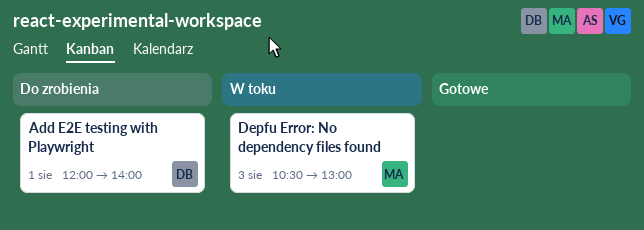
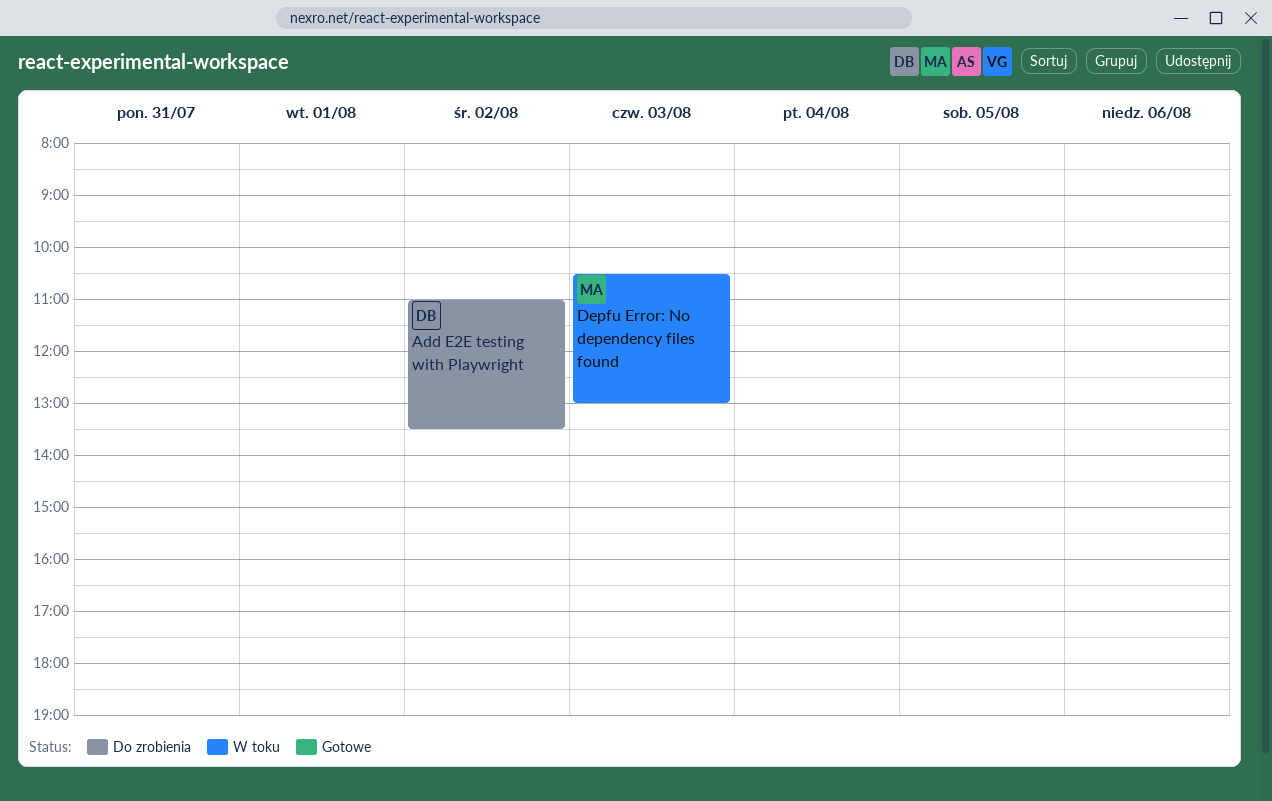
Add E2E testing with Playwright, day: Aug 1 -> Aug 2
Add E2E testing with Playwright, begins: 12:00 -> 11:00
Add E2E testing with Playwright, ends: 14:00 -> 13:30

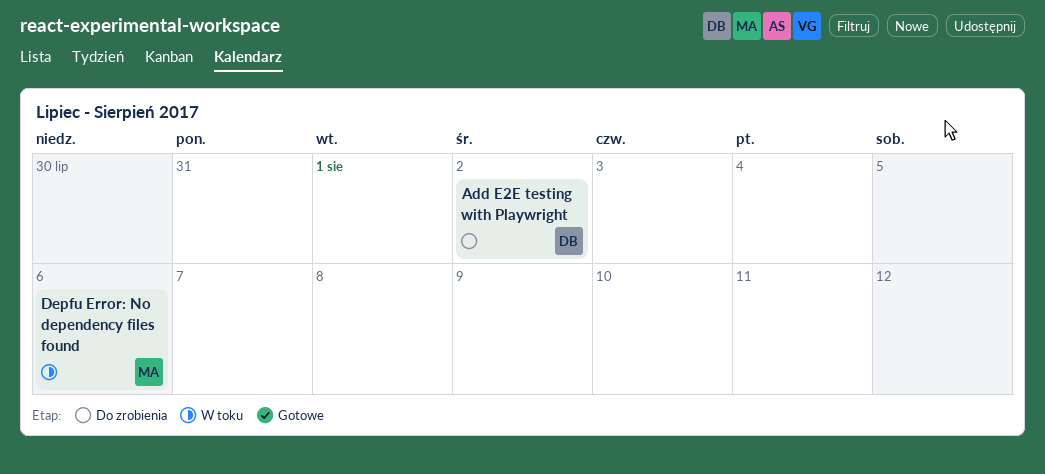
Depfu Error: No dependency files found, day: Aug 3 -> Aug 6

